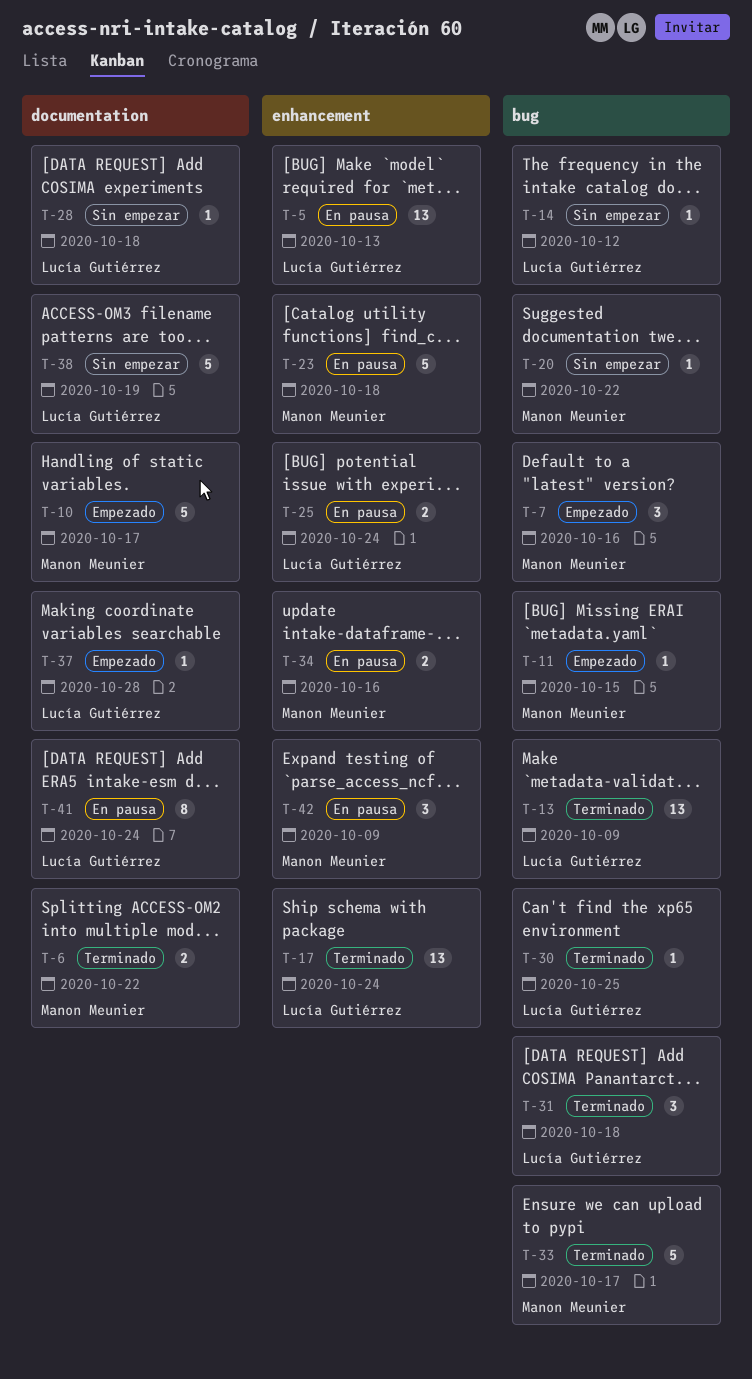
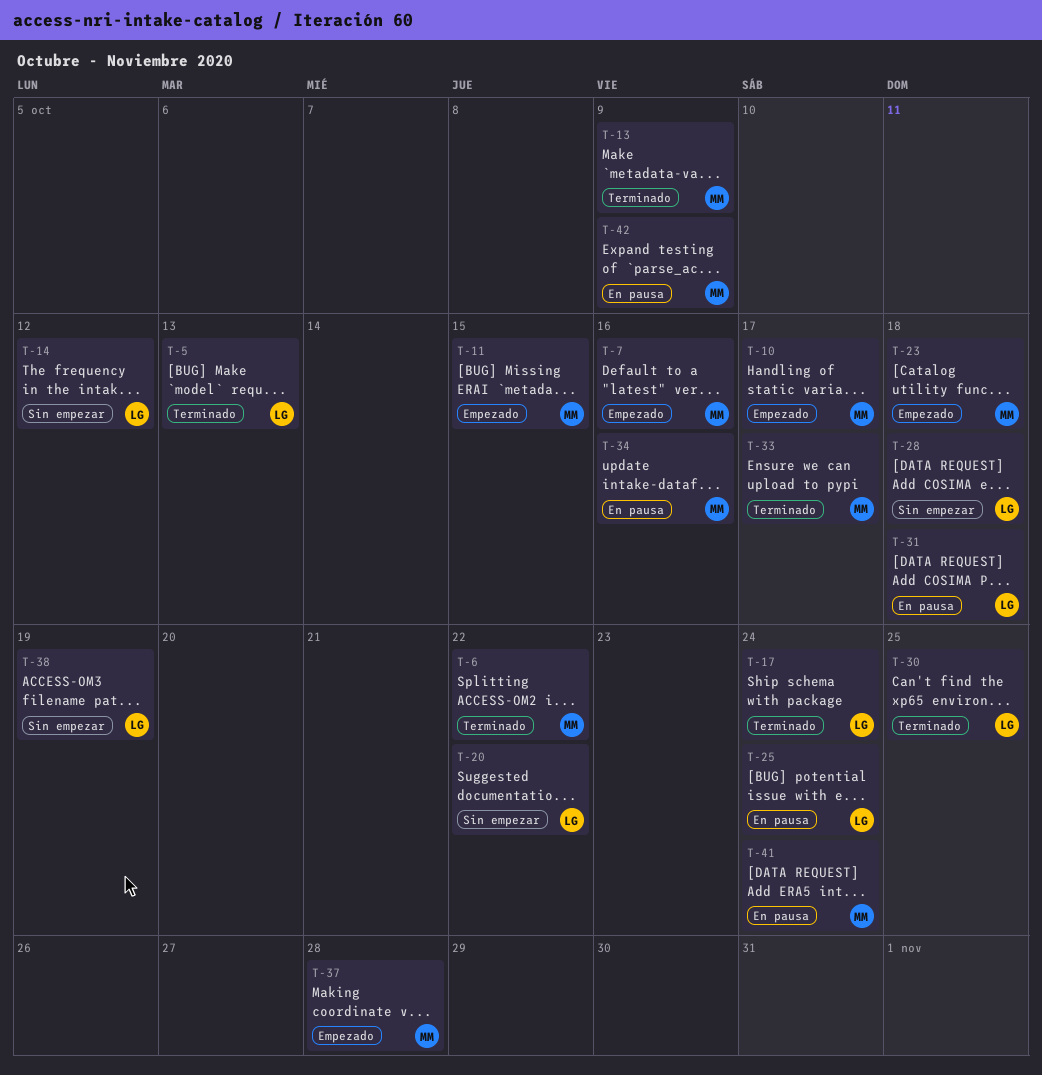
T-5, status: En pausa -> Terminado
T-13, owner: Lucía Gutiérrez -> Manon Meunier
T-20, owner: Manon Meunier -> Lucía Gutiérrez
T-23, status: En pausa -> Empezado
T-31, status: Terminado -> En pausa
T-37, owner: Lucía Gutiérrez -> Manon Meunier
T-41, owner: Lucía Gutiérrez -> Manon Meunier

